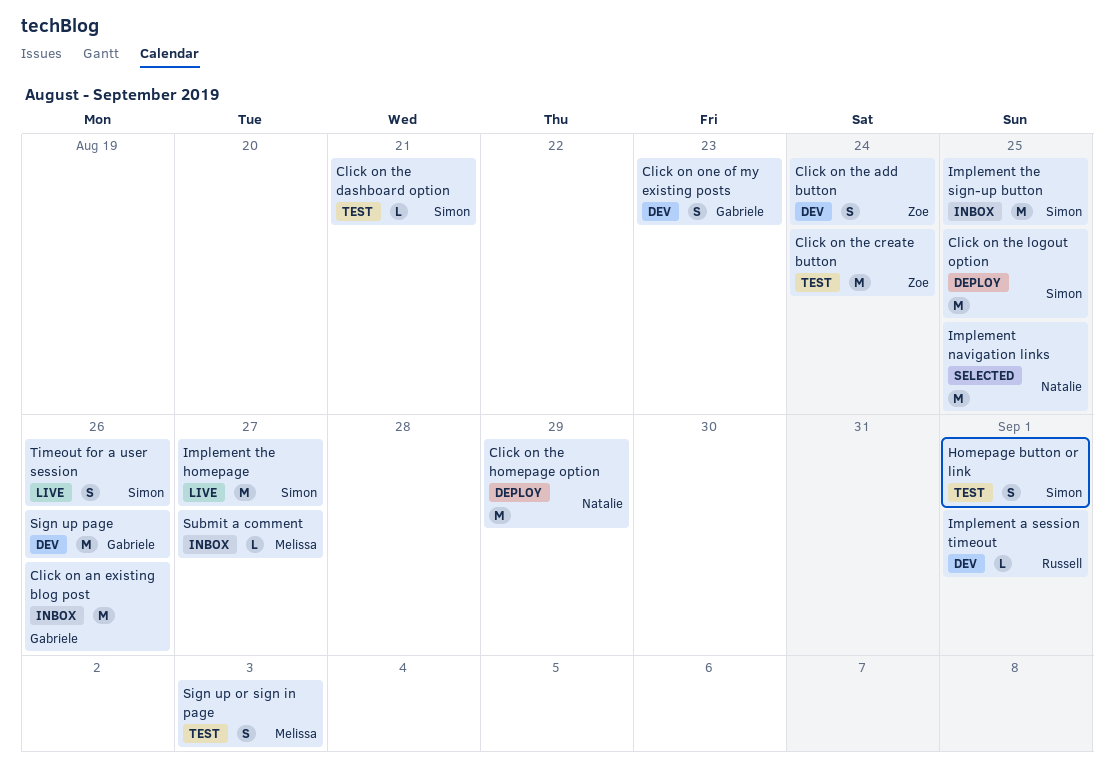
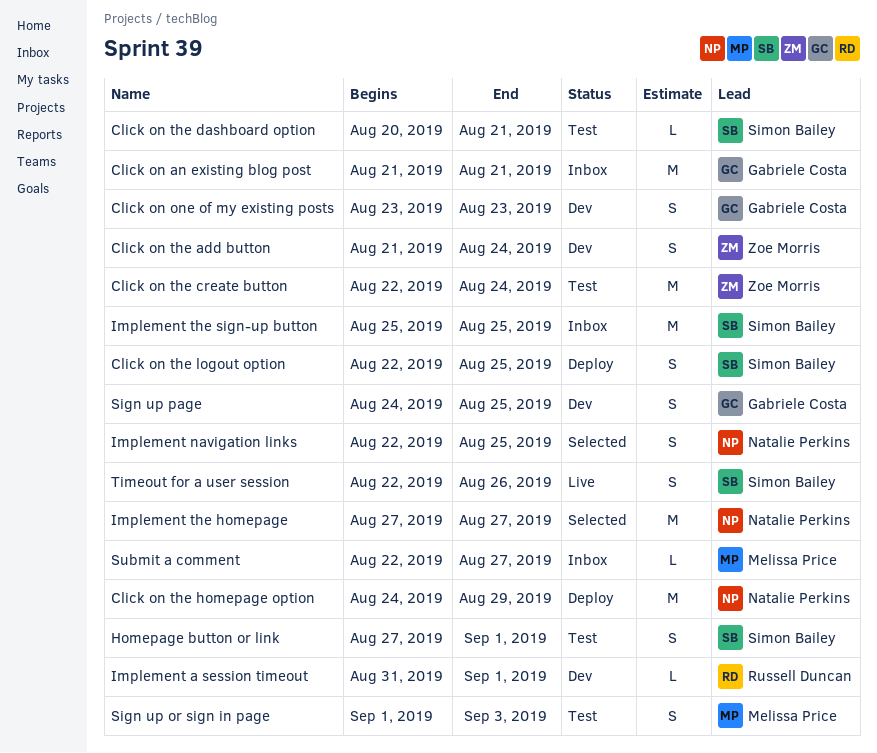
Click on an existing blog post, due: Aug 26 -> Aug 21
Click on the logout option, estimate: M -> S
Implement navigation links, estimate: M -> S
Implement the homepage, status: Live -> Selected
Implement the homepage, owner: Simon Bailey -> Natalie Perkins
Sign up page, estimate: M -> S
Sign up page, due: Aug 26 -> Aug 25

